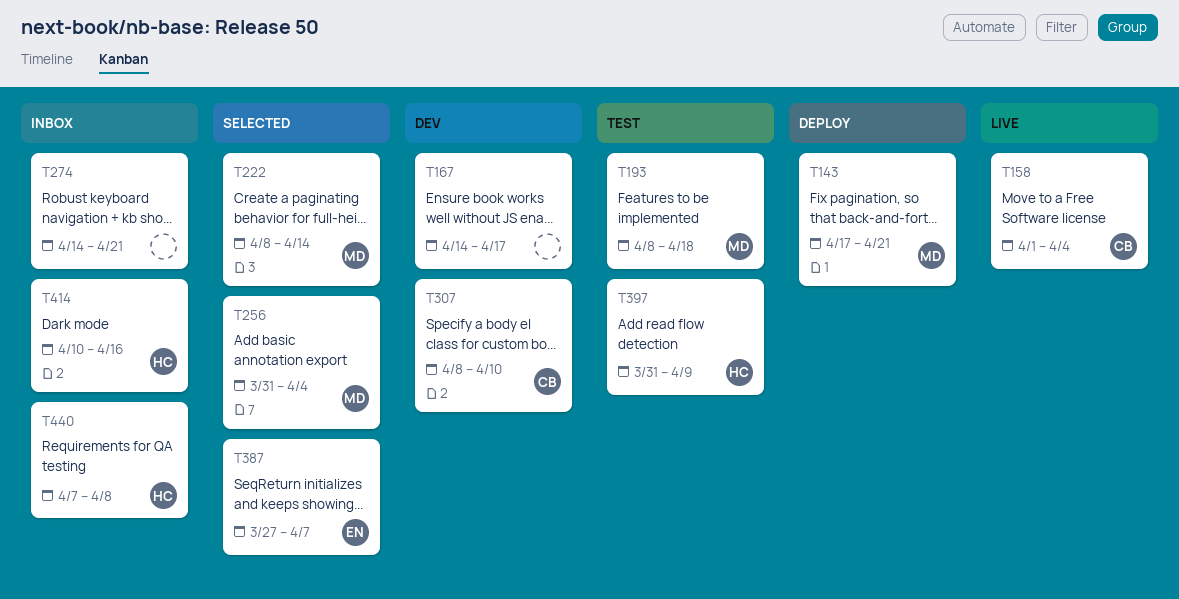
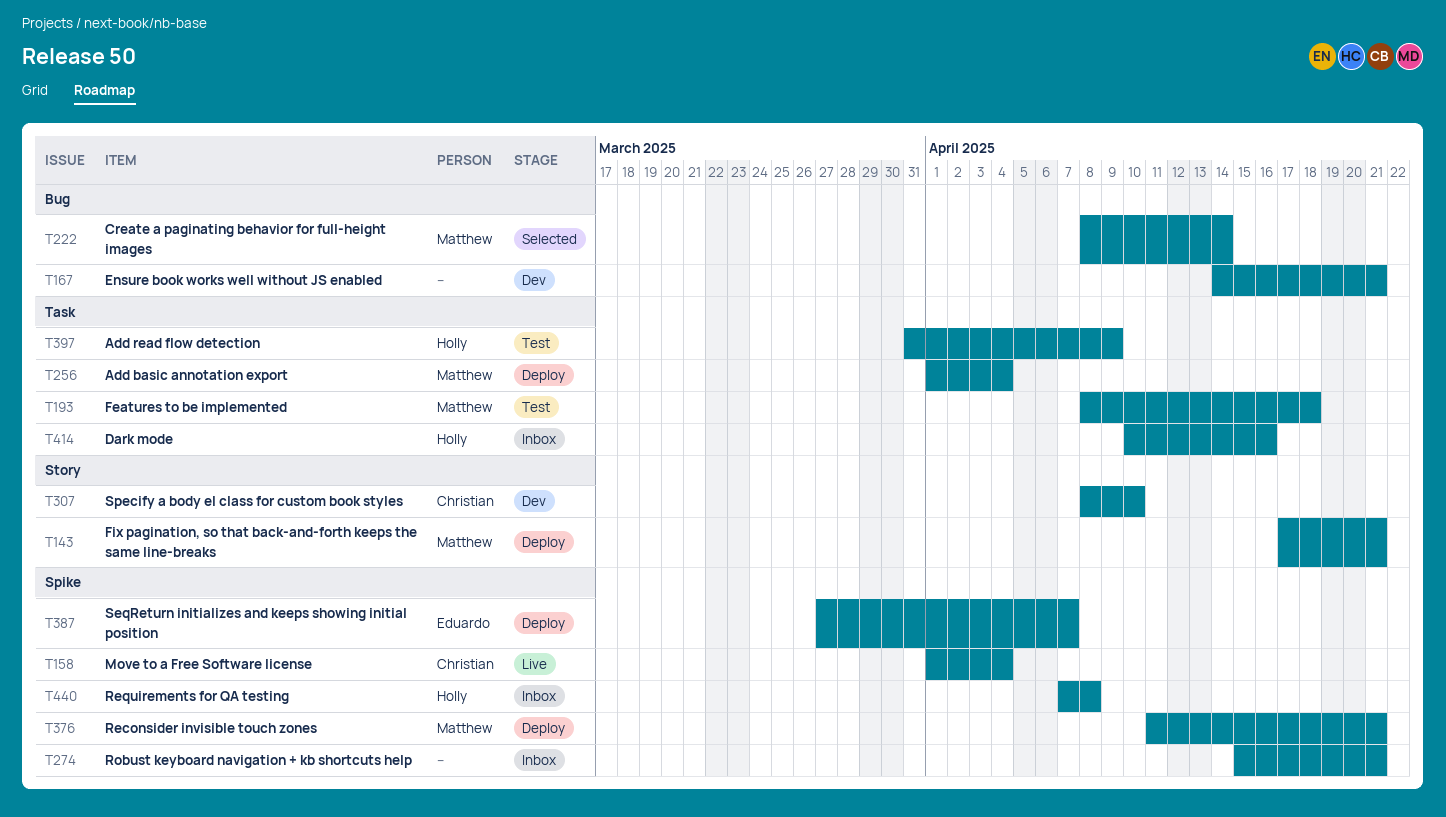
T167, due: Apr 17 -> Apr 21
T256, status: Selected -> Deploy
T256, start: Mar 31 -> Apr 1
T274, start: Apr 14 -> Apr 15
T376: none -> present
T387, status: Selected -> Deploy

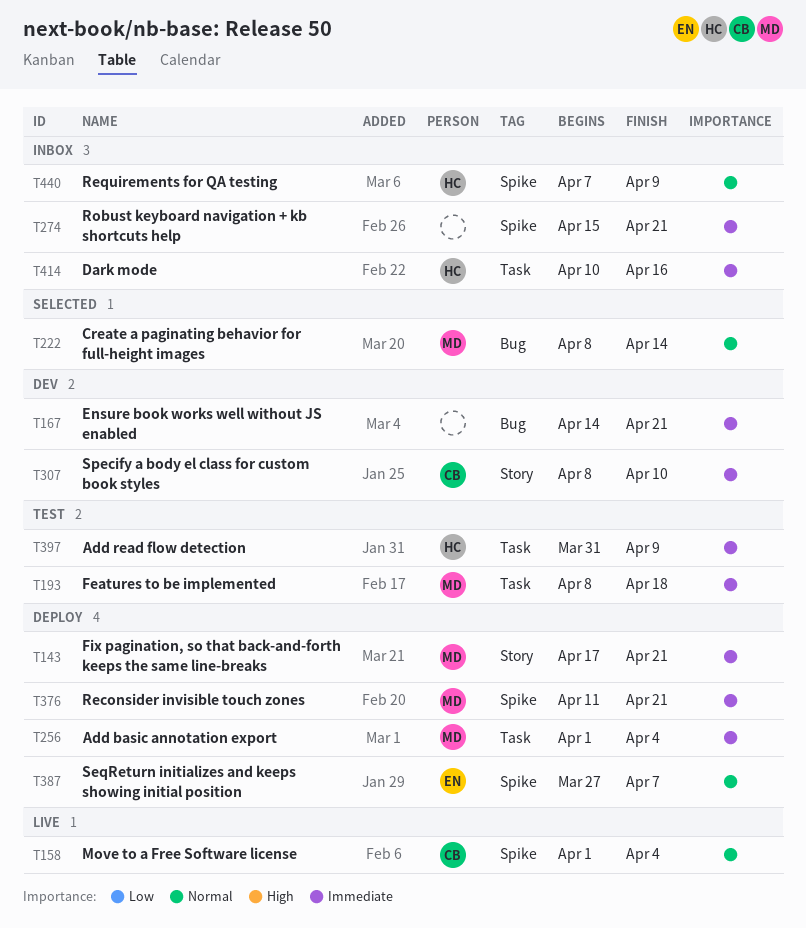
T440, due: Apr 8 -> Apr 9

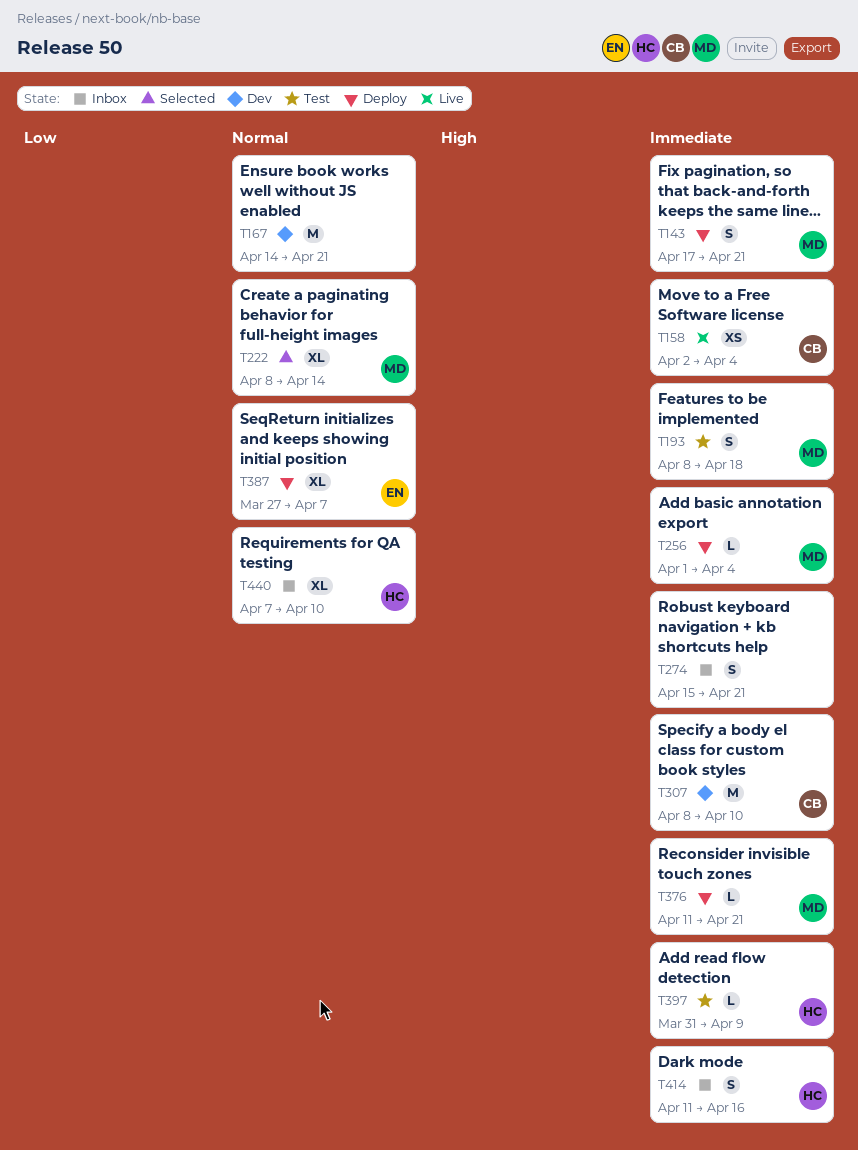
T158, priority: Normal -> Immediate
T158, start: Apr 1 -> Apr 2
T167, priority: Immediate -> Normal
T414, start: Apr 10 -> Apr 11
T440, due: Apr 9 -> Apr 10

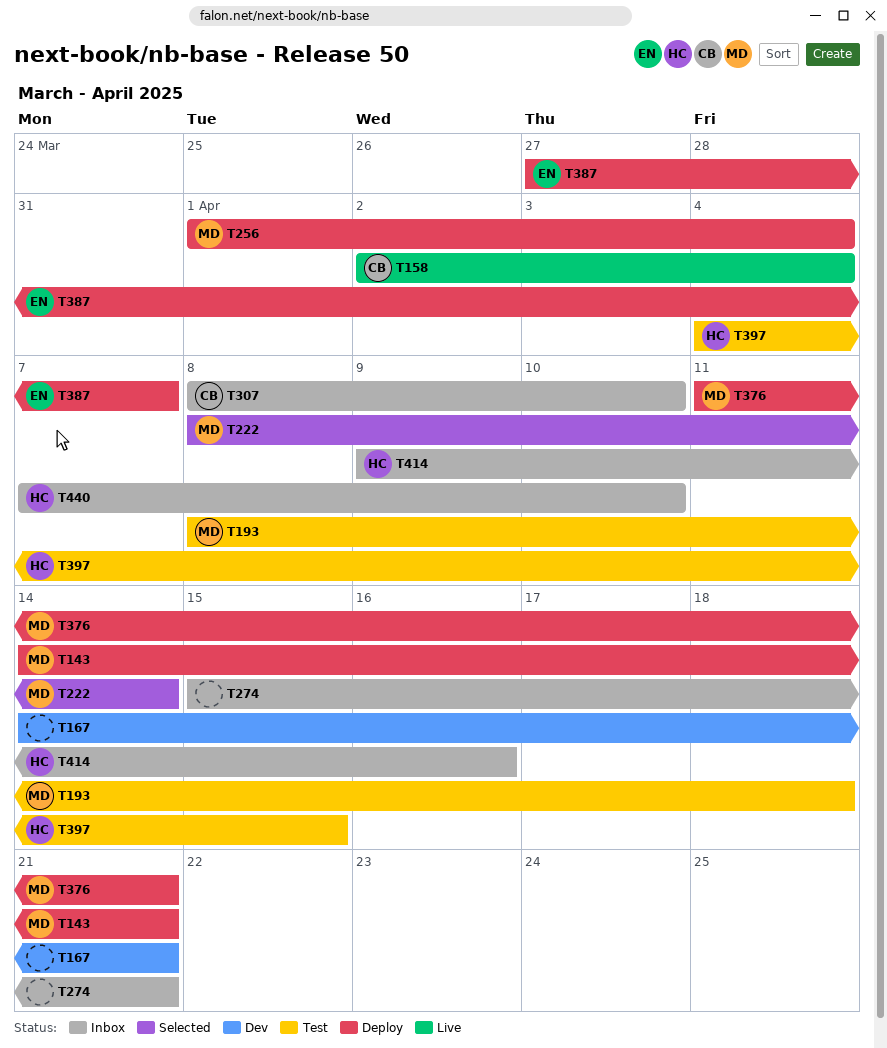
T143, start: Apr 17 -> Apr 14
T307, status: Dev -> Inbox
T397, start: Mar 31 -> Apr 4
T397, due: Apr 9 -> Apr 15
T414, start: Apr 11 -> Apr 9

